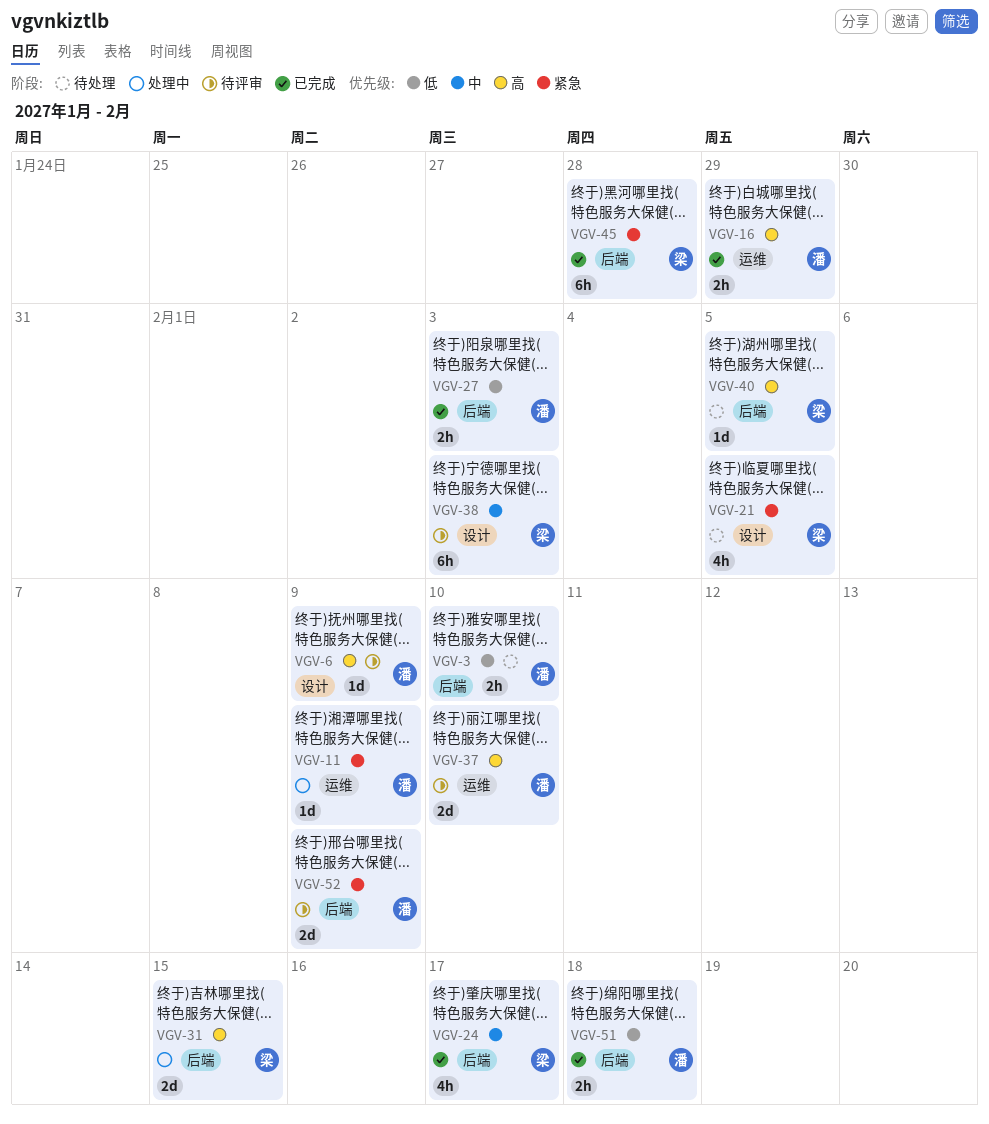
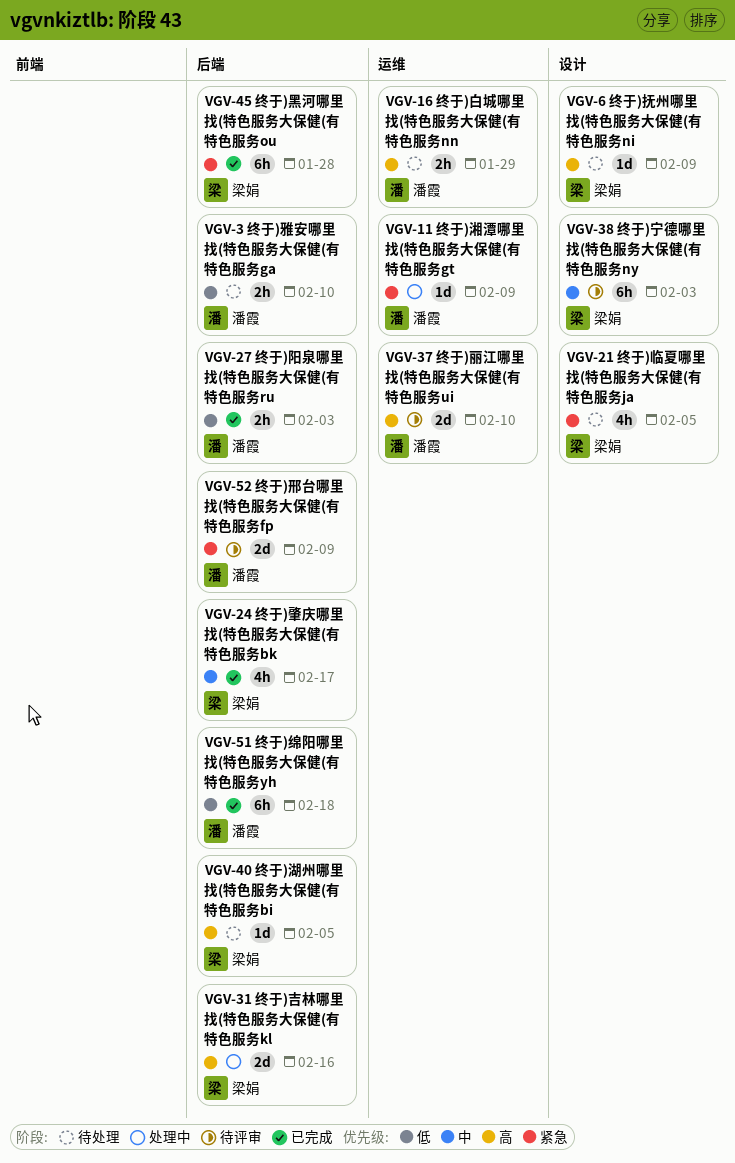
VGV-6, status: 待评审 -> 待处理
VGV-6, owner: 潘霞 -> 梁娟
VGV-16, status: 已完成 -> 待处理
VGV-31, due: Feb 15 -> Feb 16
VGV-51, estimate: 2h -> 6h

